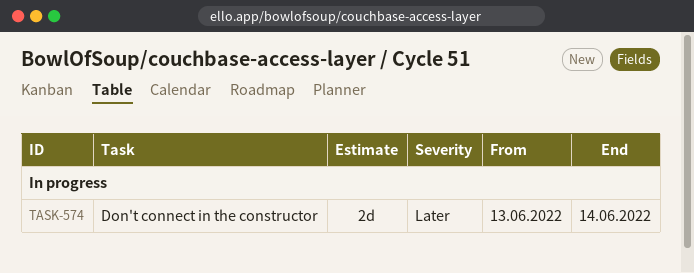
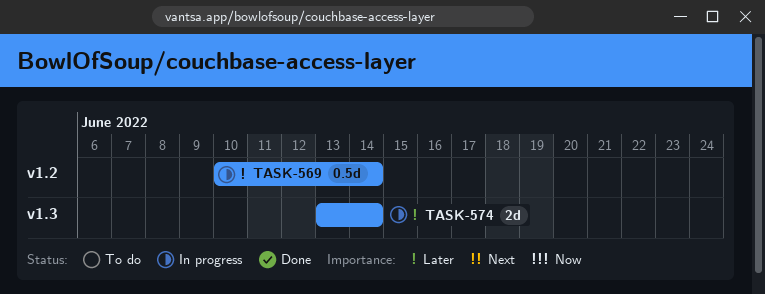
TASK-569: none -> present

